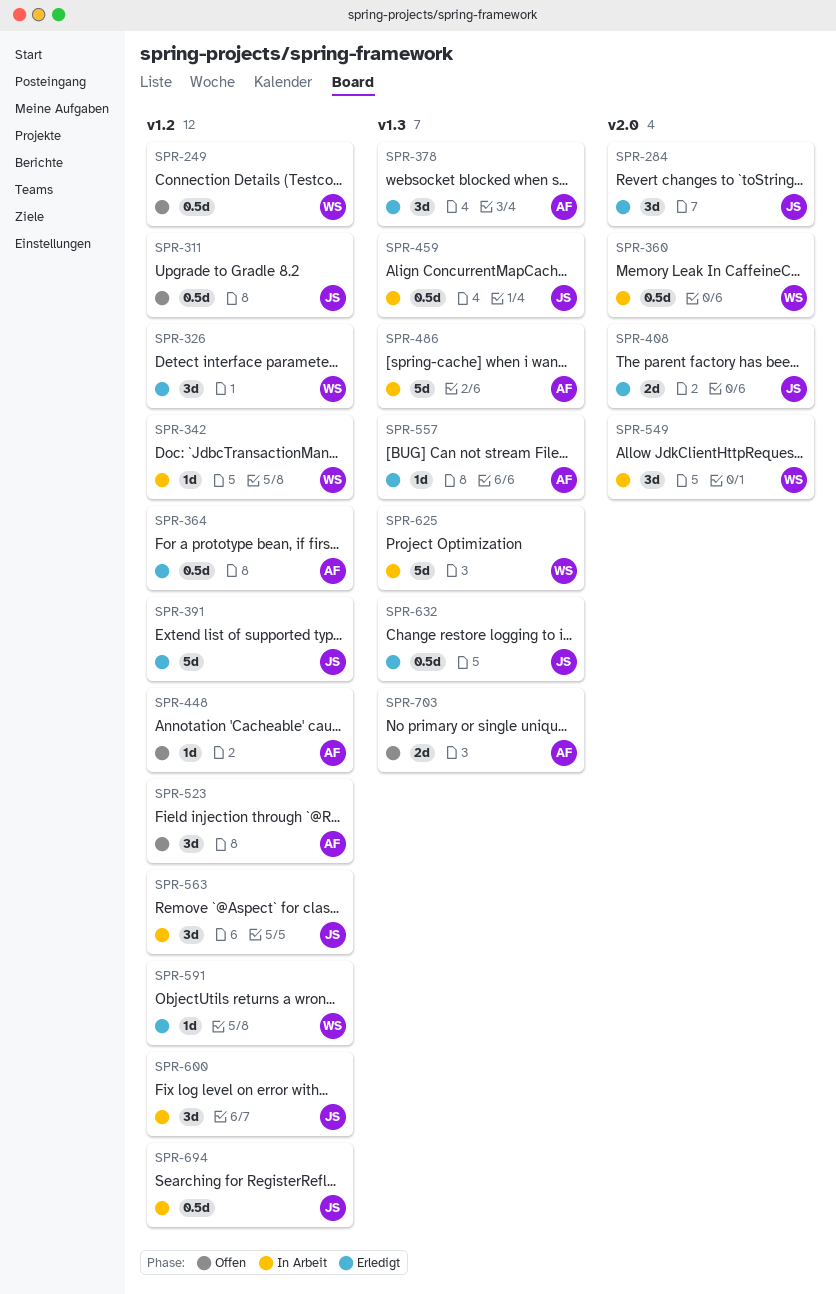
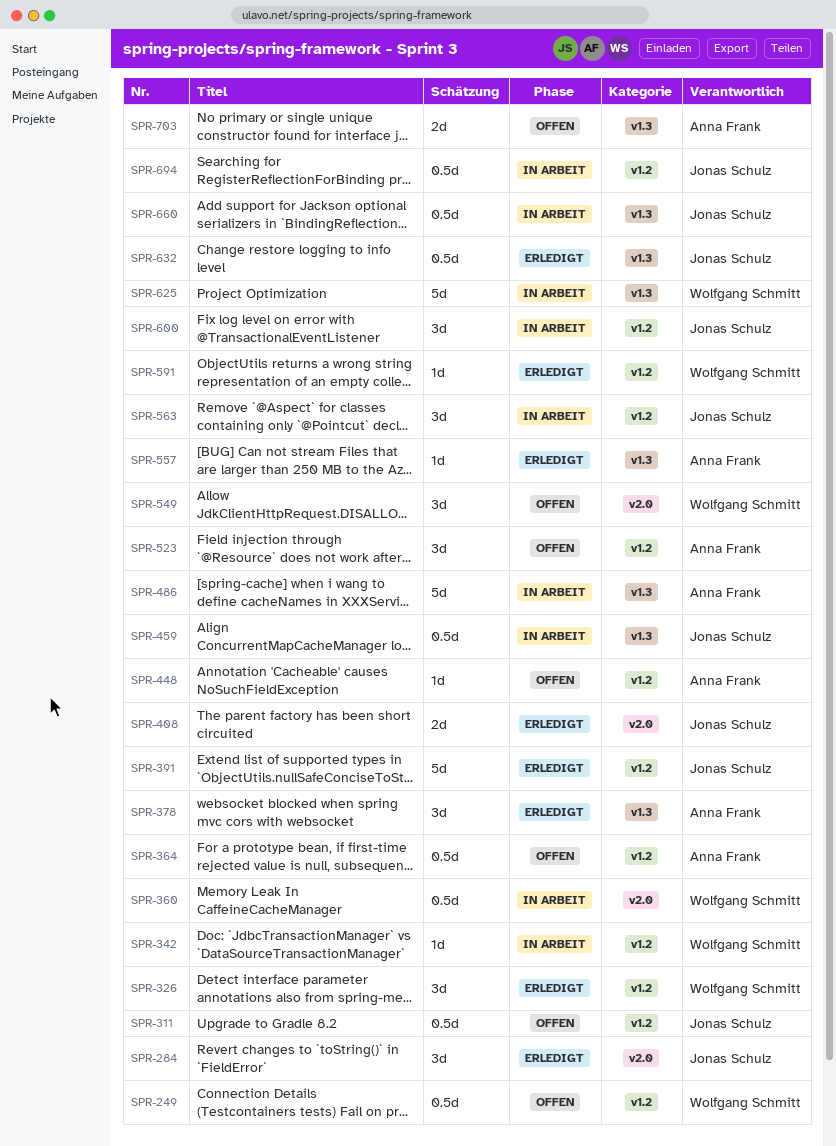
SPR-364, status: Erledigt -> Offen
SPR-549, status: In Arbeit -> Offen
SPR-660: none -> present

